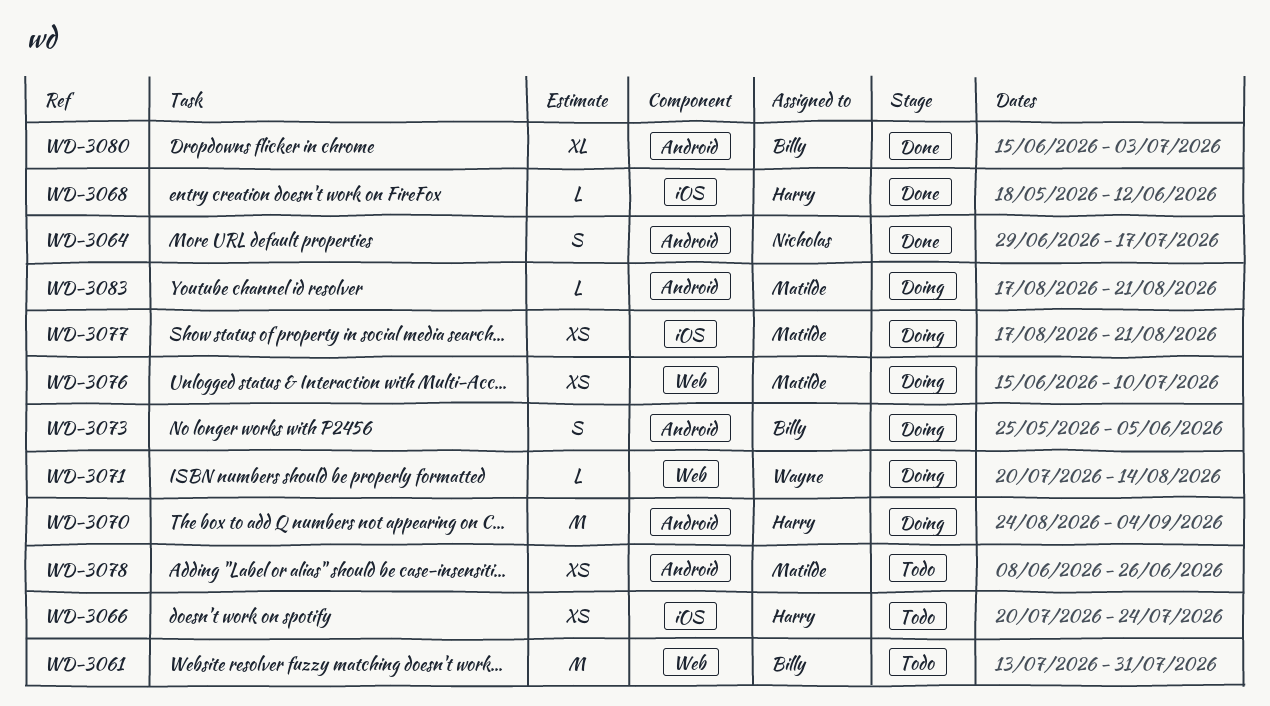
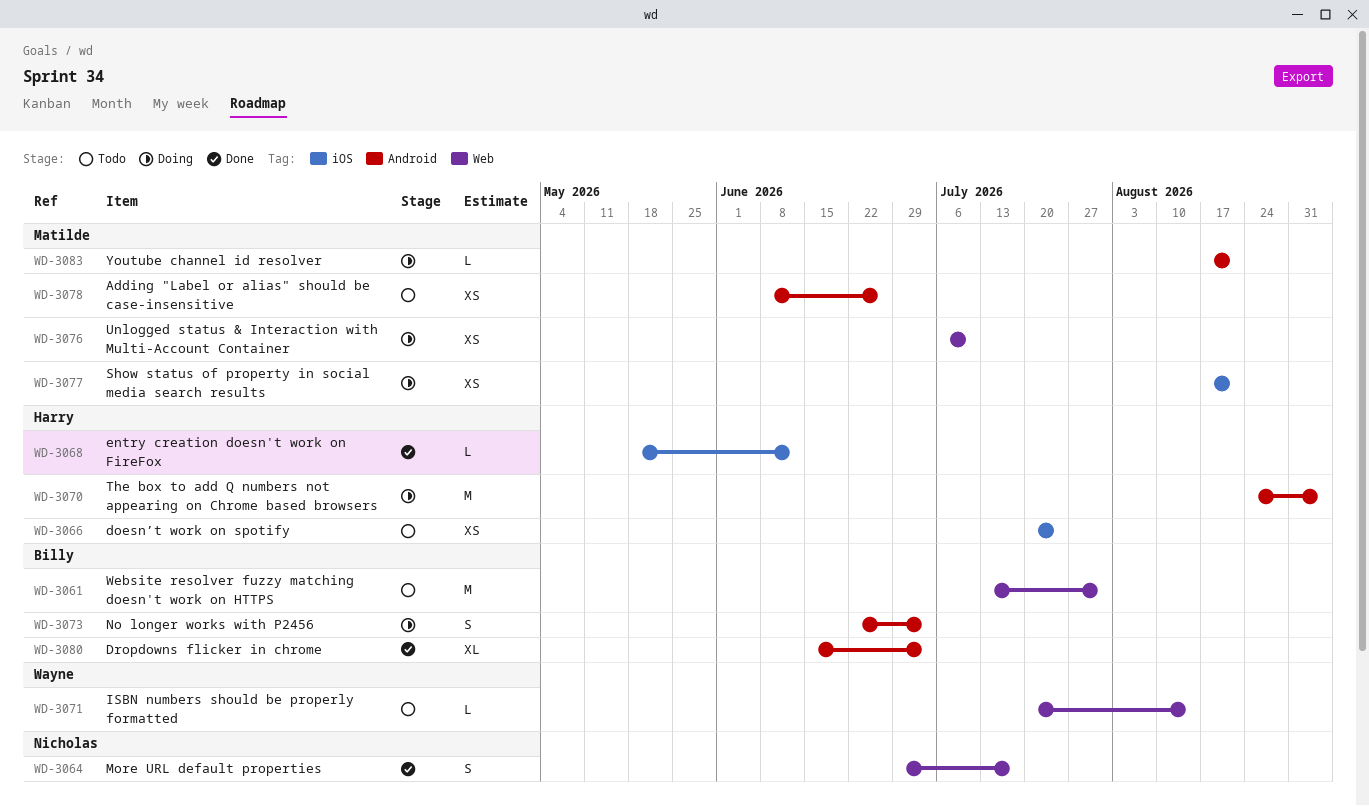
WD-3064, label: Android -> Web
WD-3071, status: Doing -> Todo
WD-3073, start: May 25 -> Jun 22
WD-3073, due: Jun 5 -> Jul 3
WD-3076, start: Jun 15 -> Jul 6

